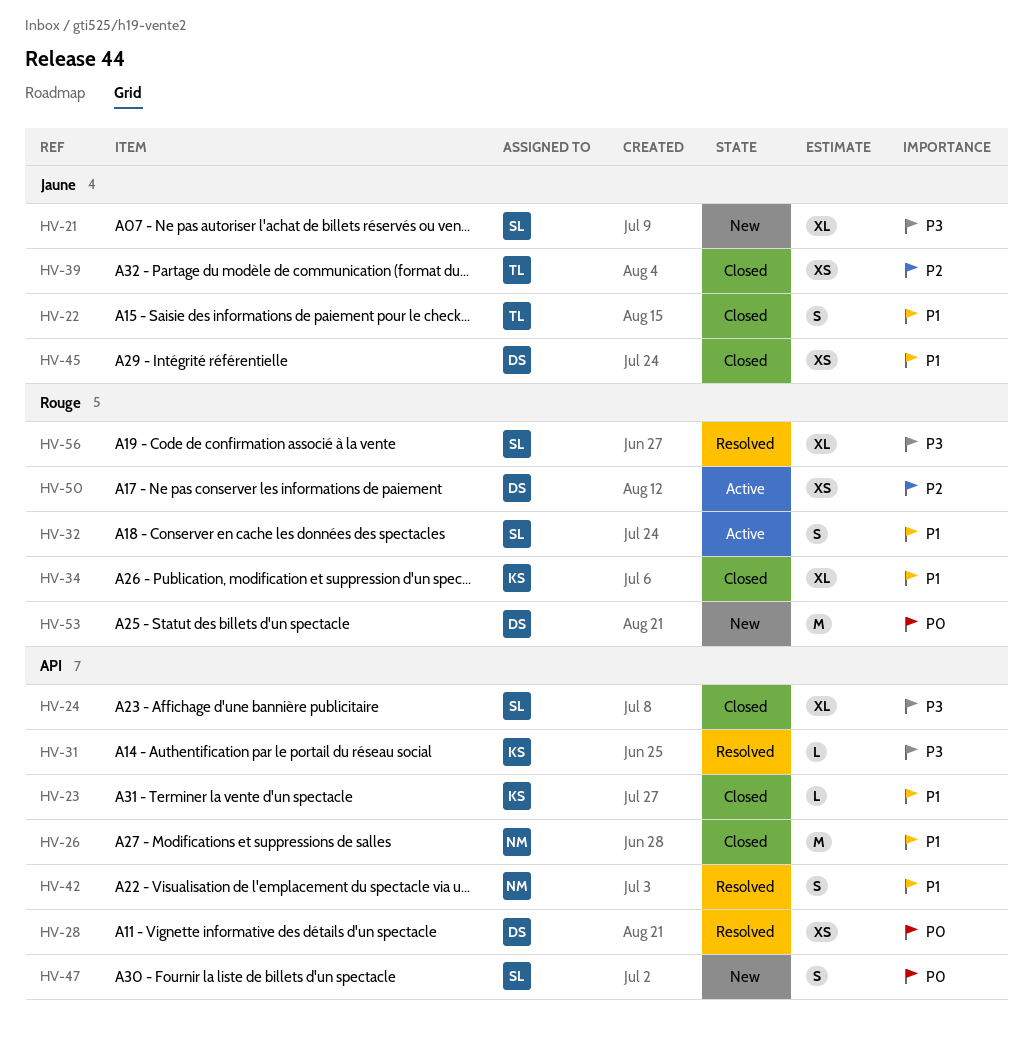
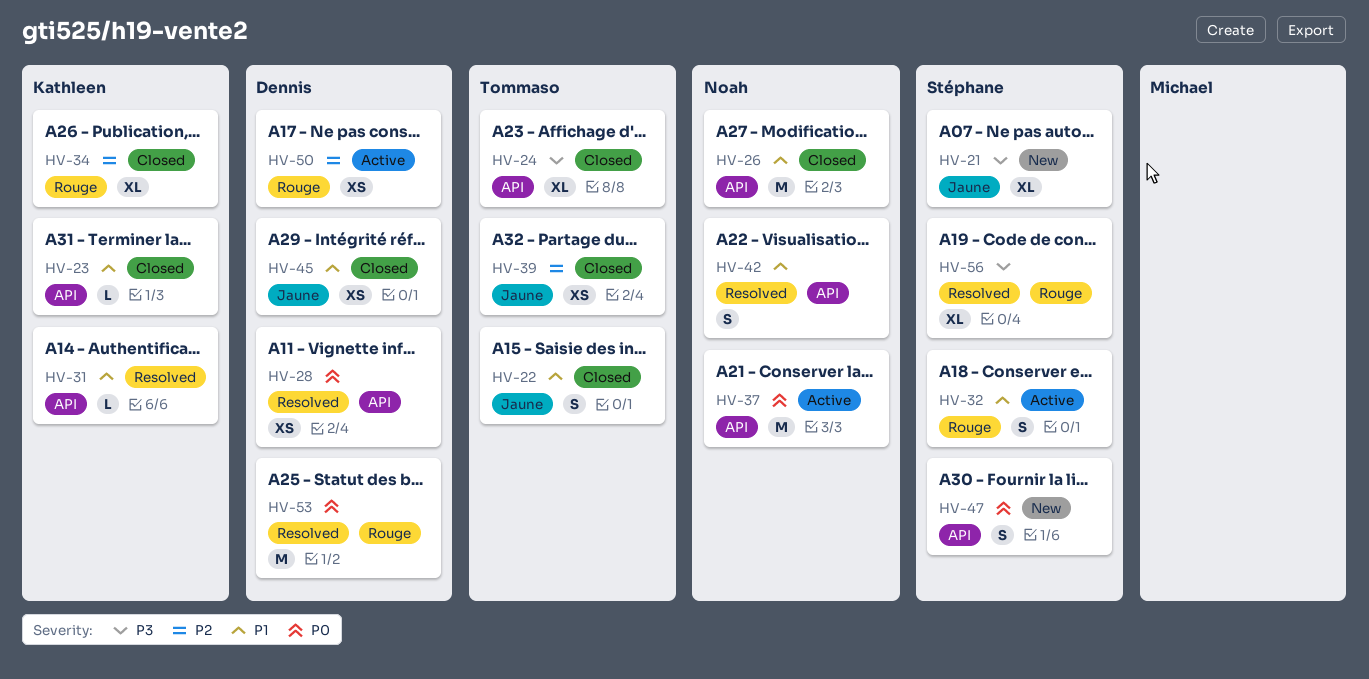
HV-24, owner: Stéphane -> Tommaso
HV-31, priority: P3 -> P1
HV-34, priority: P1 -> P2
HV-37: none -> present
HV-53, status: New -> Resolved

